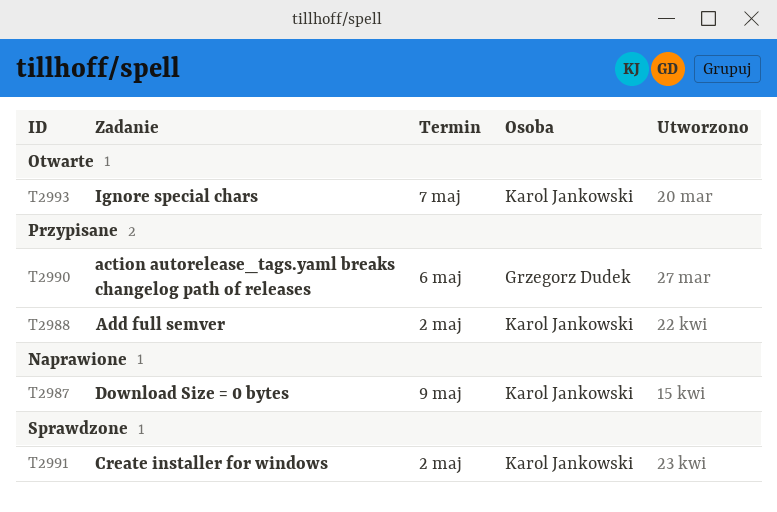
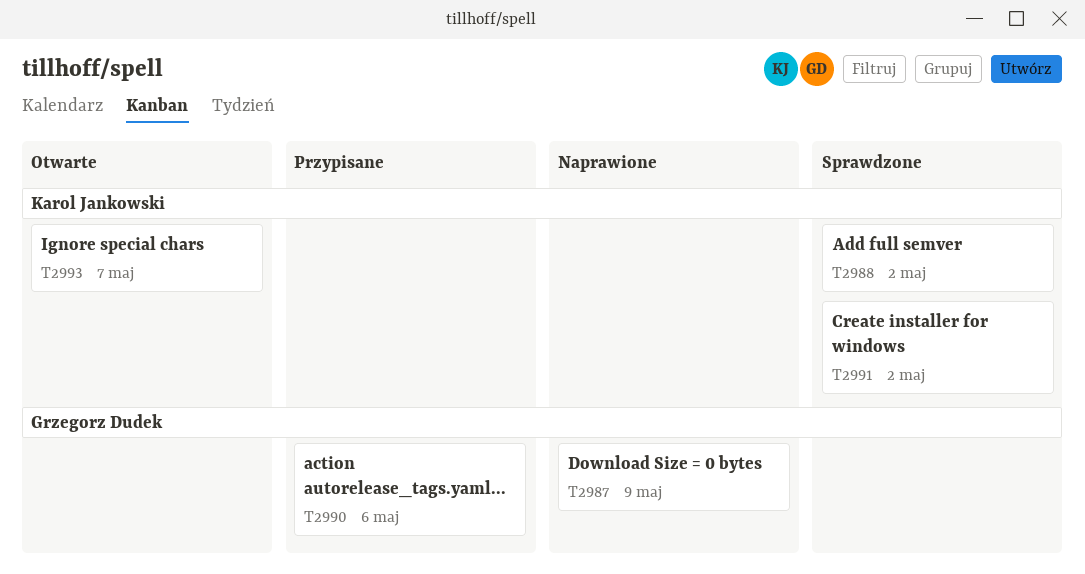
T2987, owner: Karol Jankowski -> Grzegorz Dudek
T2988, status: Przypisane -> Sprawdzone

